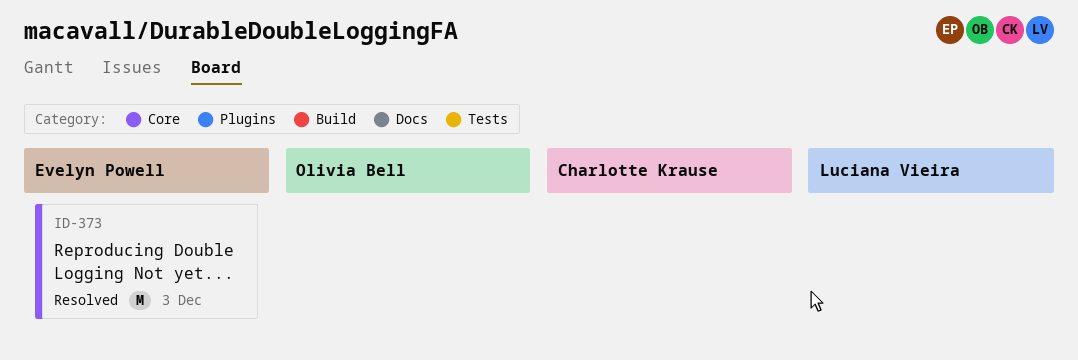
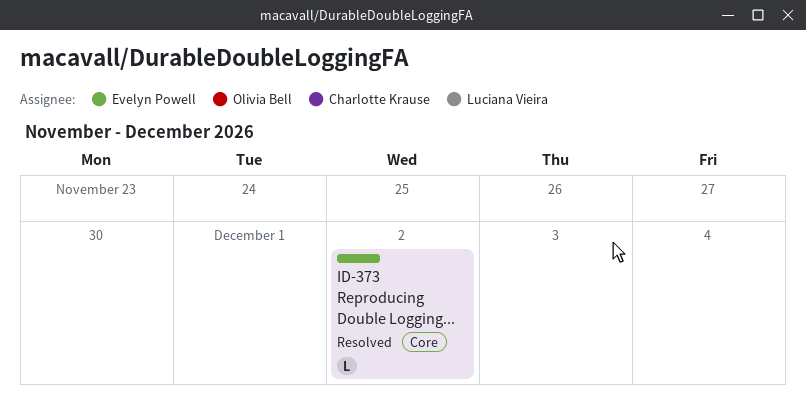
ID-373, estimate: M -> L
ID-373, due: Dec 3 -> Dec 2

